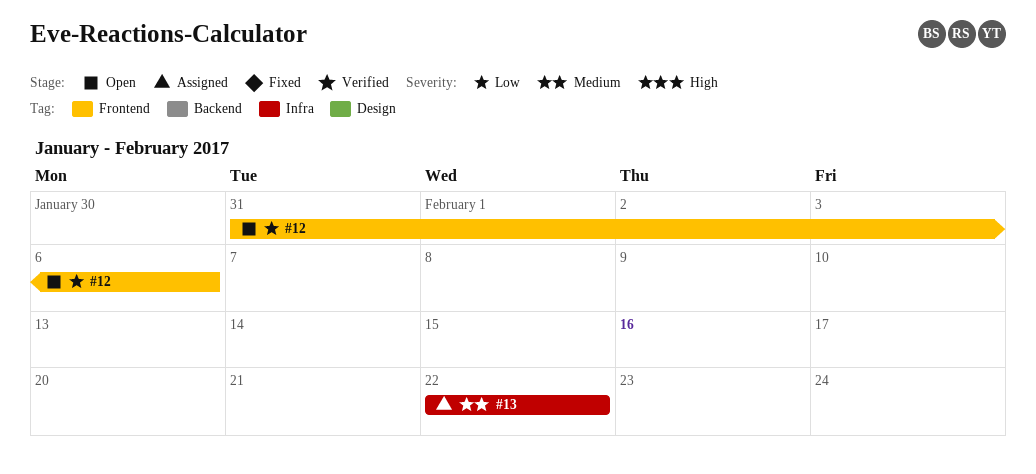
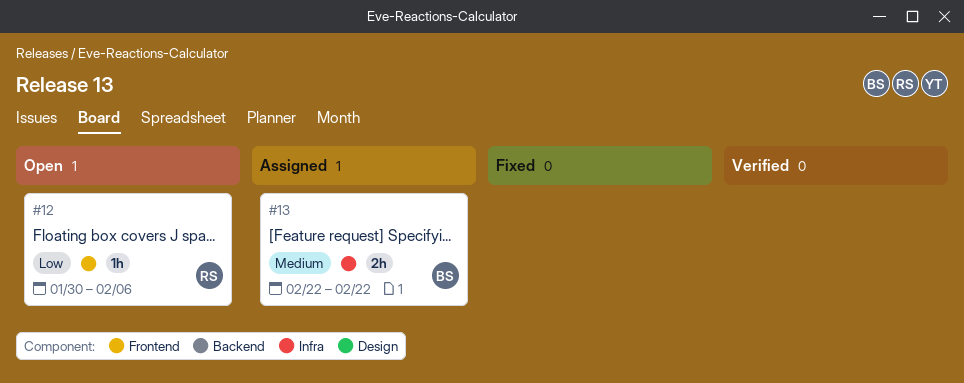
#12, start: Jan 31 -> Jan 30

